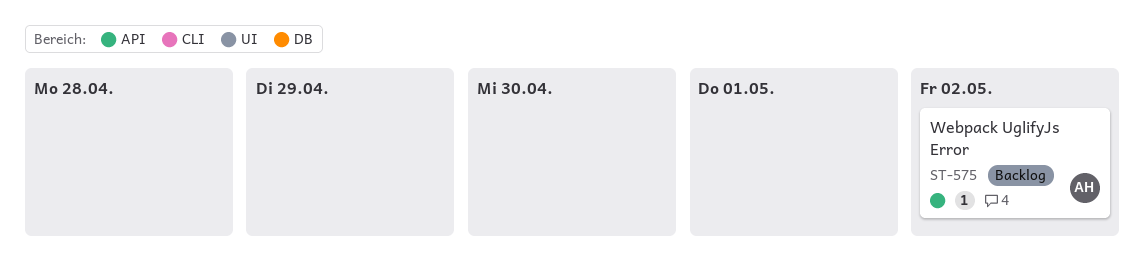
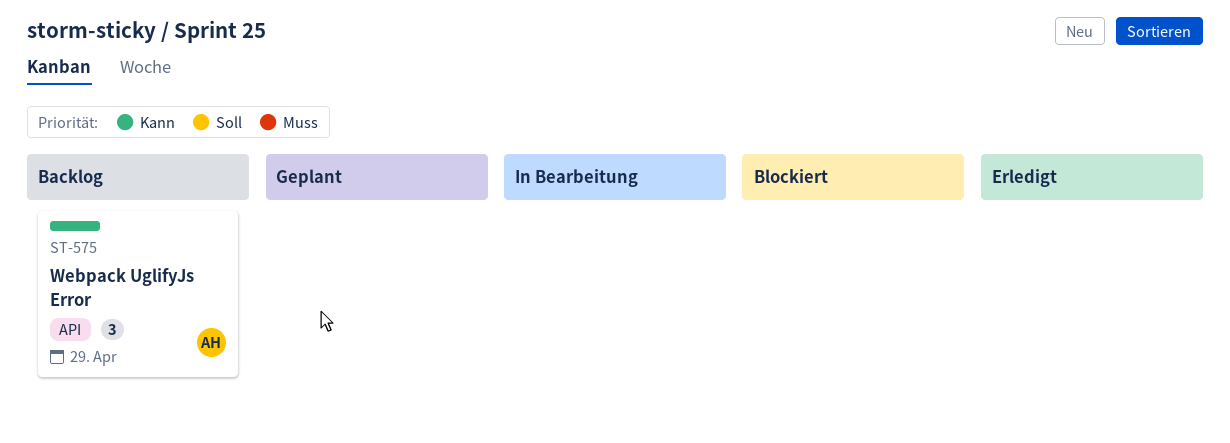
ST-575, estimate: 1 -> 3
ST-575, due: May 2 -> Apr 29

